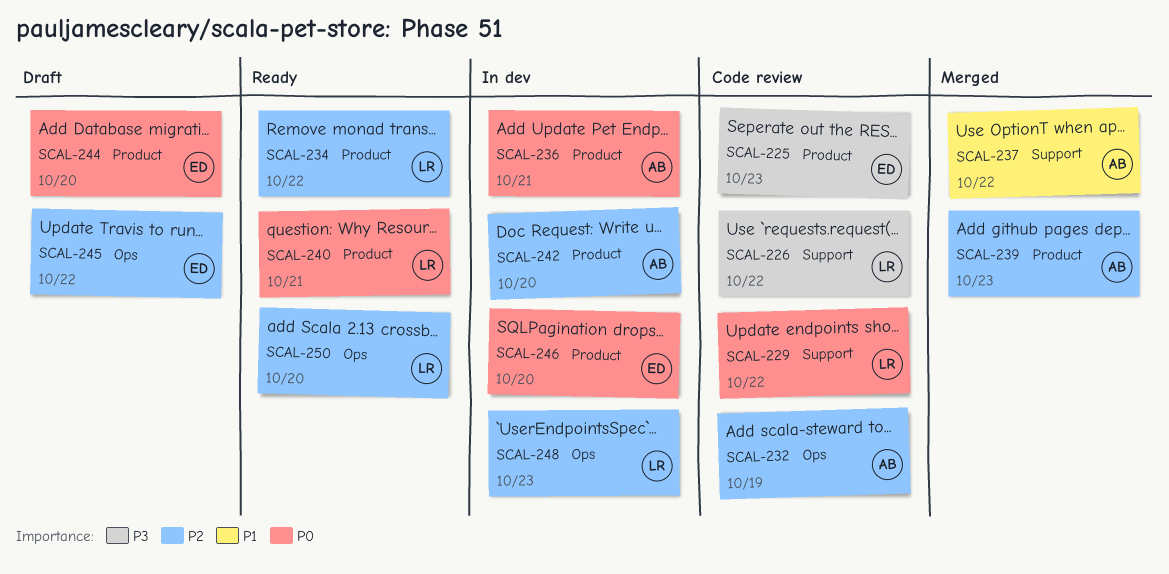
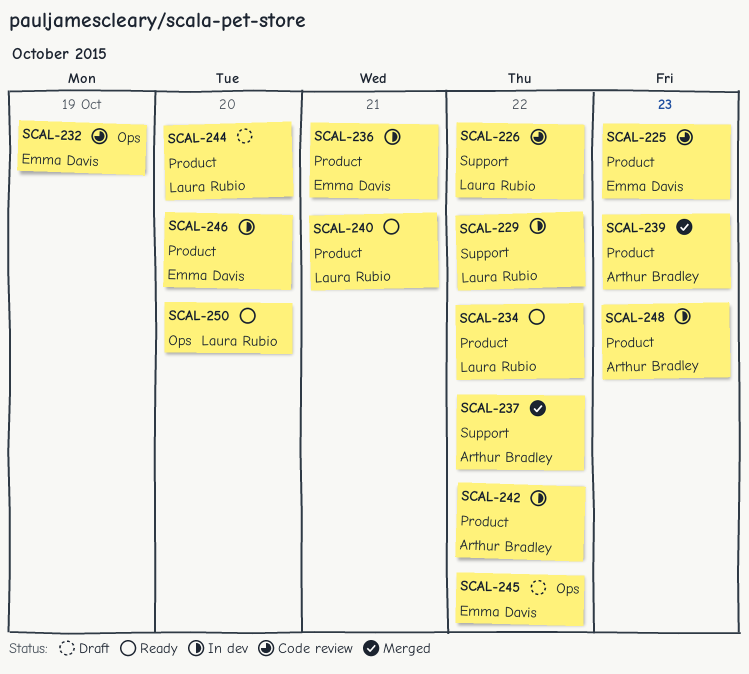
SCAL-229, status: Code review -> In dev
SCAL-232, owner: Arthur Bradley -> Emma Davis
SCAL-236, owner: Arthur Bradley -> Emma Davis
SCAL-242, day: Oct 20 -> Oct 22
SCAL-244, owner: Emma Davis -> Laura Rubio
SCAL-248, owner: Laura Rubio -> Arthur Bradley
SCAL-248, label: Ops -> Product

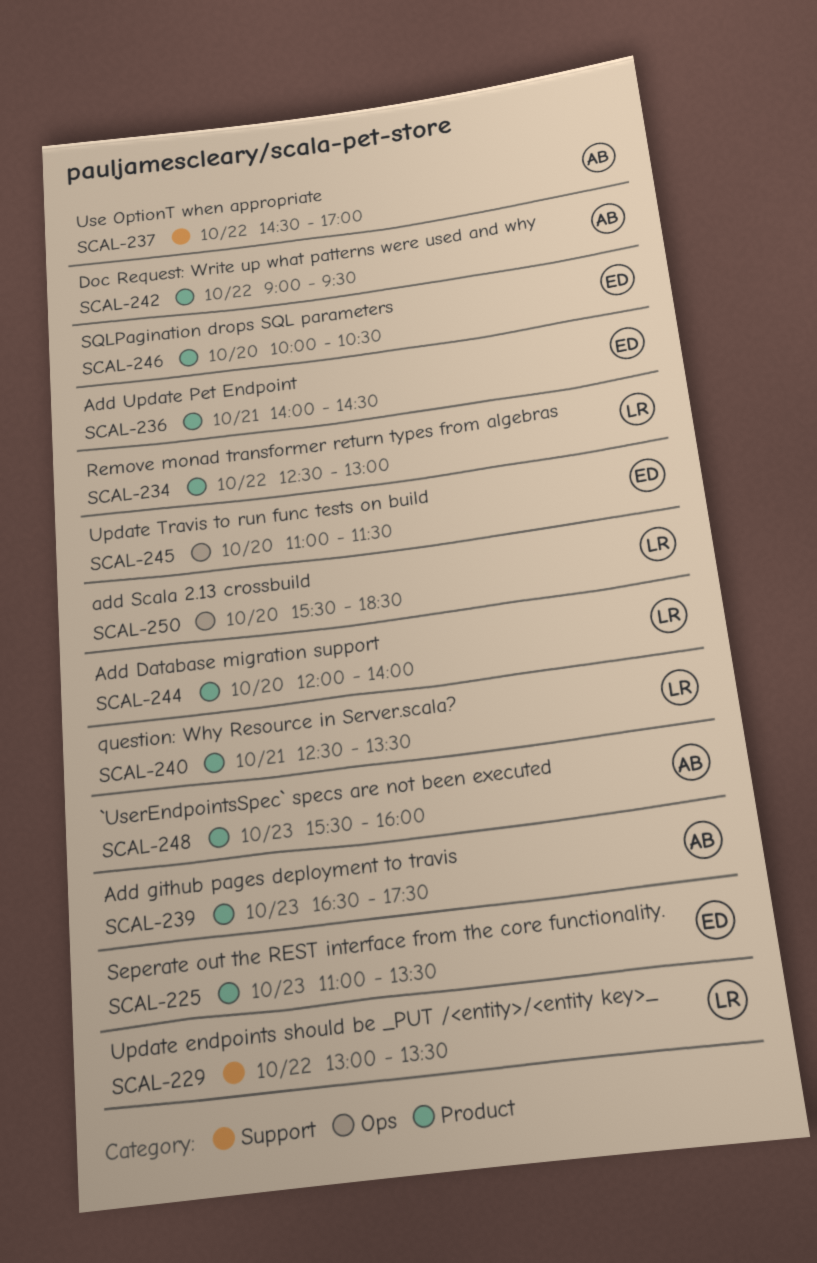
SCAL-226: present -> none
SCAL-232: present -> none
SCAL-245, day: Oct 22 -> Oct 20

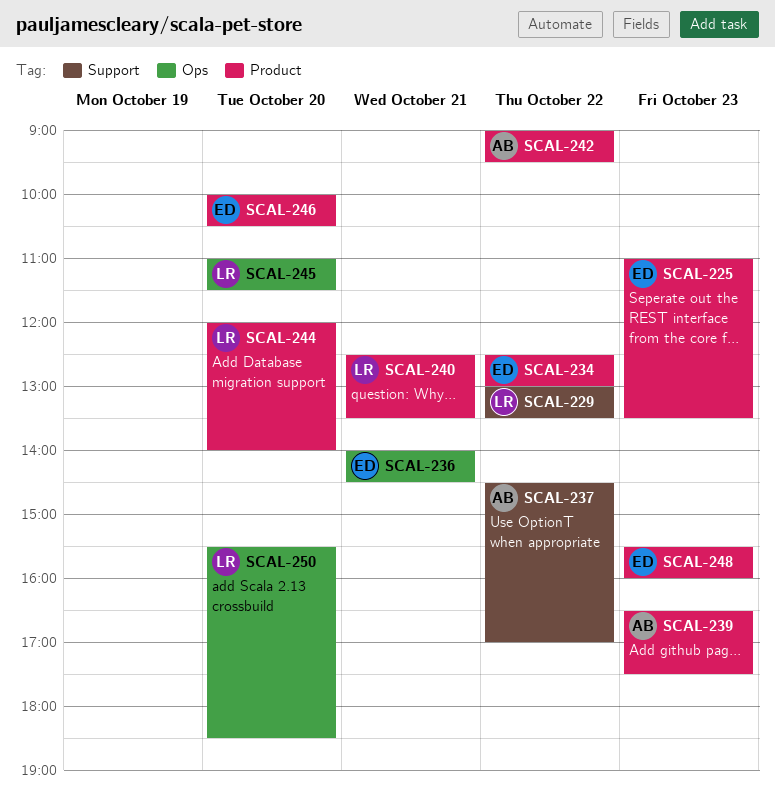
SCAL-234, owner: LR -> ED
SCAL-236, label: Product -> Ops
SCAL-245, owner: ED -> LR
SCAL-248, owner: AB -> ED

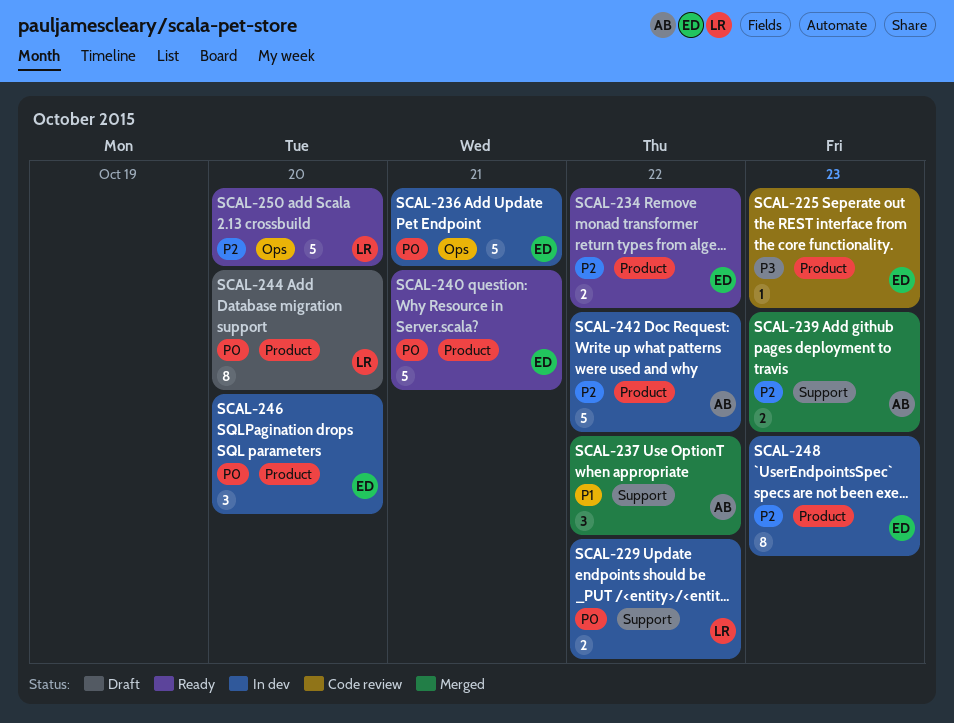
SCAL-239, label: Product -> Support
SCAL-240, owner: LR -> ED
SCAL-245: present -> none

